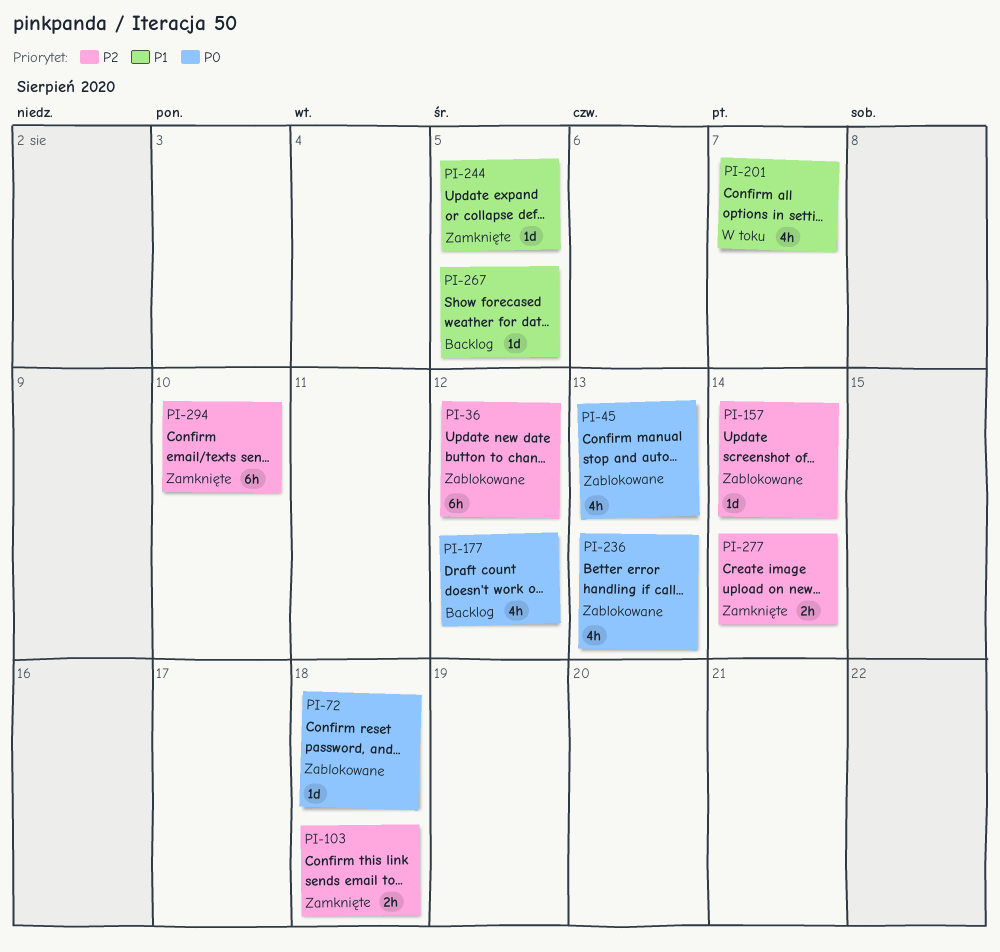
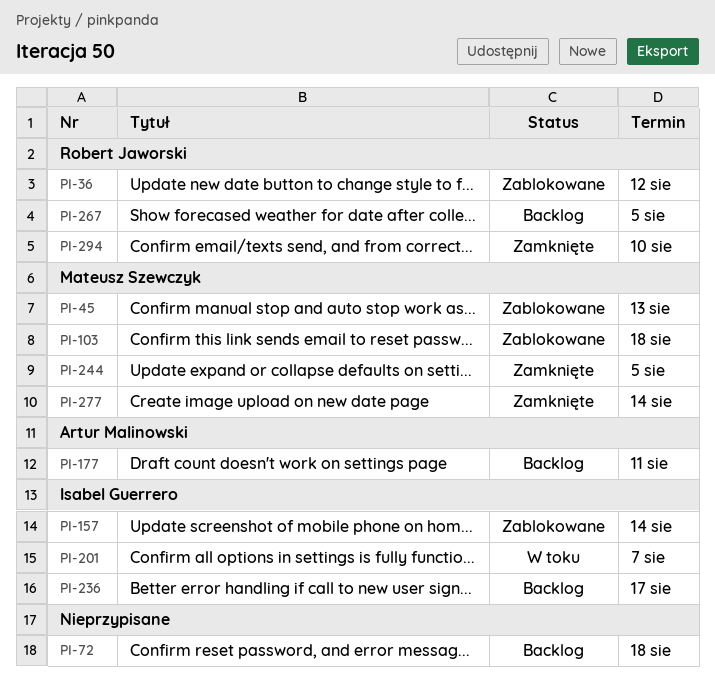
PI-72, status: Zablokowane -> Backlog
PI-103, status: Zamknięte -> Zablokowane
PI-177, due: Aug 12 -> Aug 11
PI-236, status: Zablokowane -> Backlog
PI-236, due: Aug 13 -> Aug 17

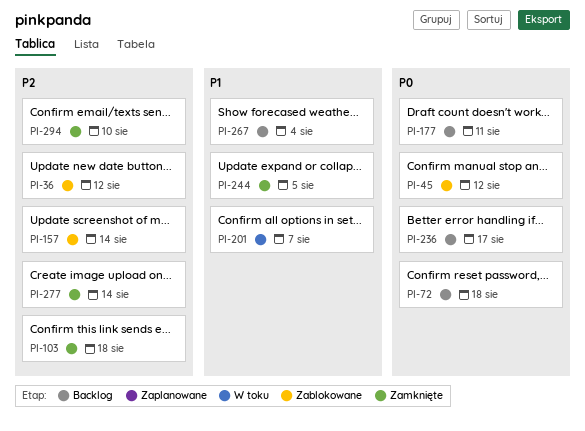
PI-45, due: Aug 13 -> Aug 12
PI-103, status: Zablokowane -> Zamknięte
PI-267, due: Aug 5 -> Aug 4

